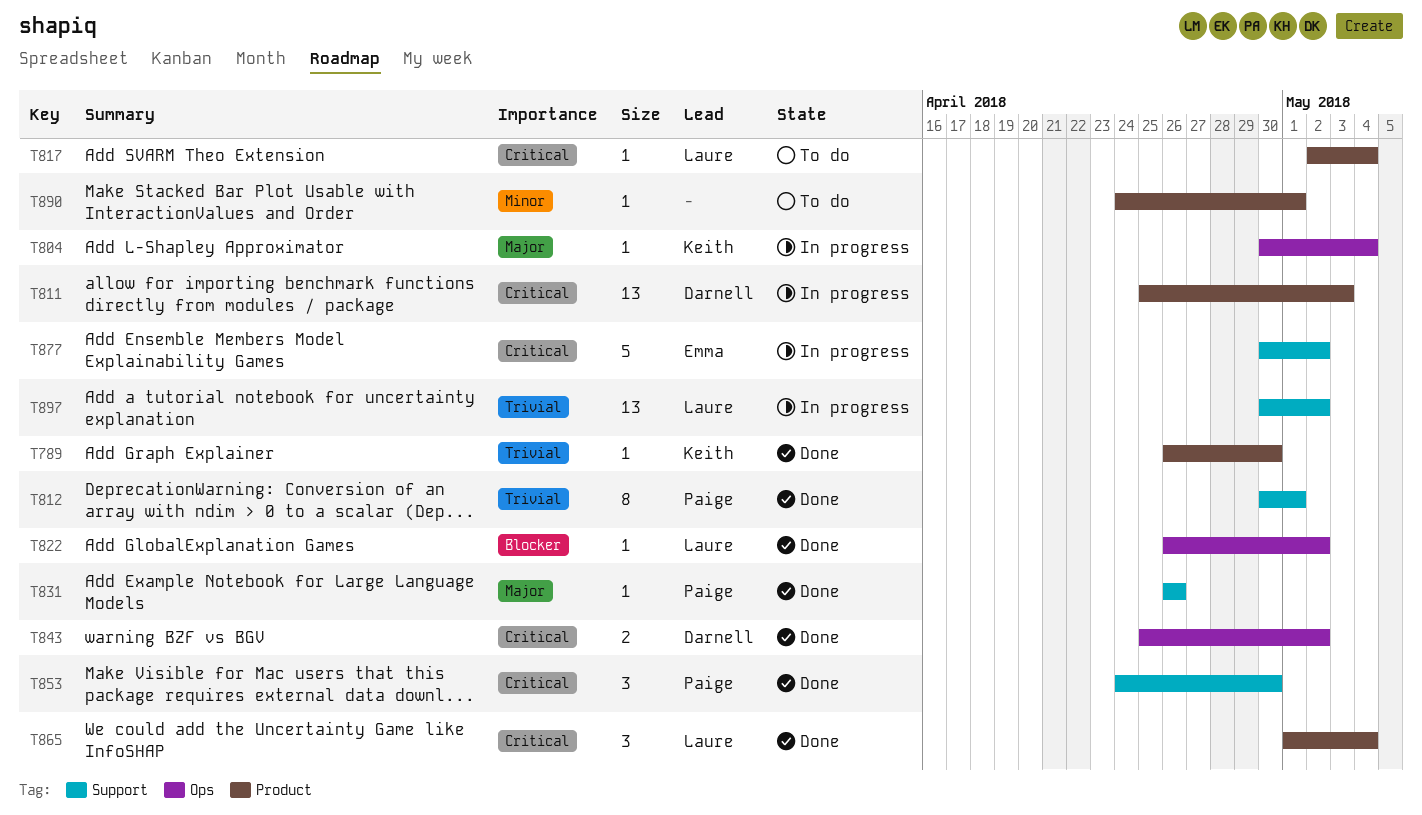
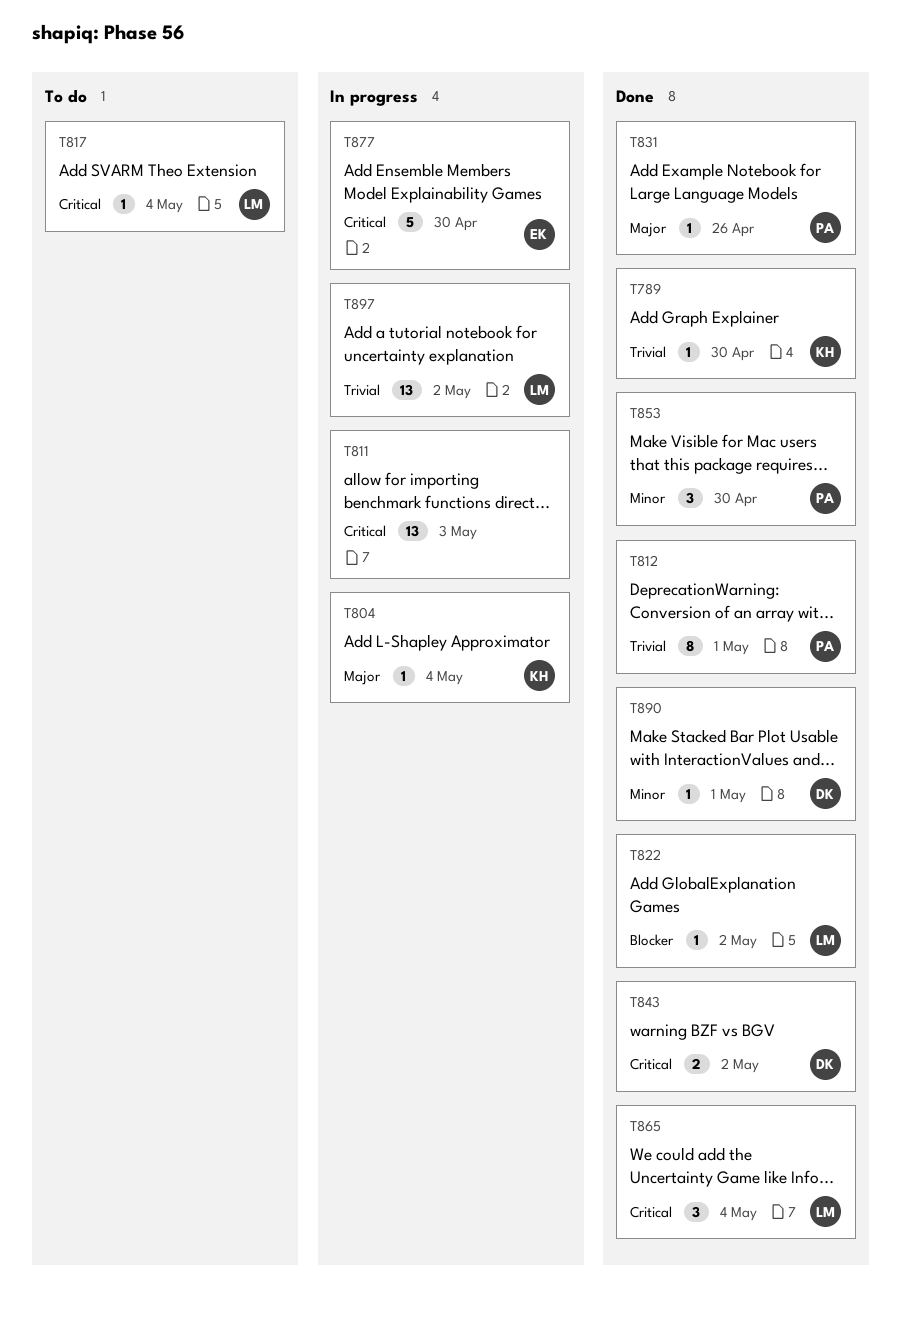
T811, owner: Darnell -> none
T853, priority: Critical -> Minor
T877, due: May 2 -> Apr 30
T890, status: To do -> Done
T890, owner: none -> Darnell

